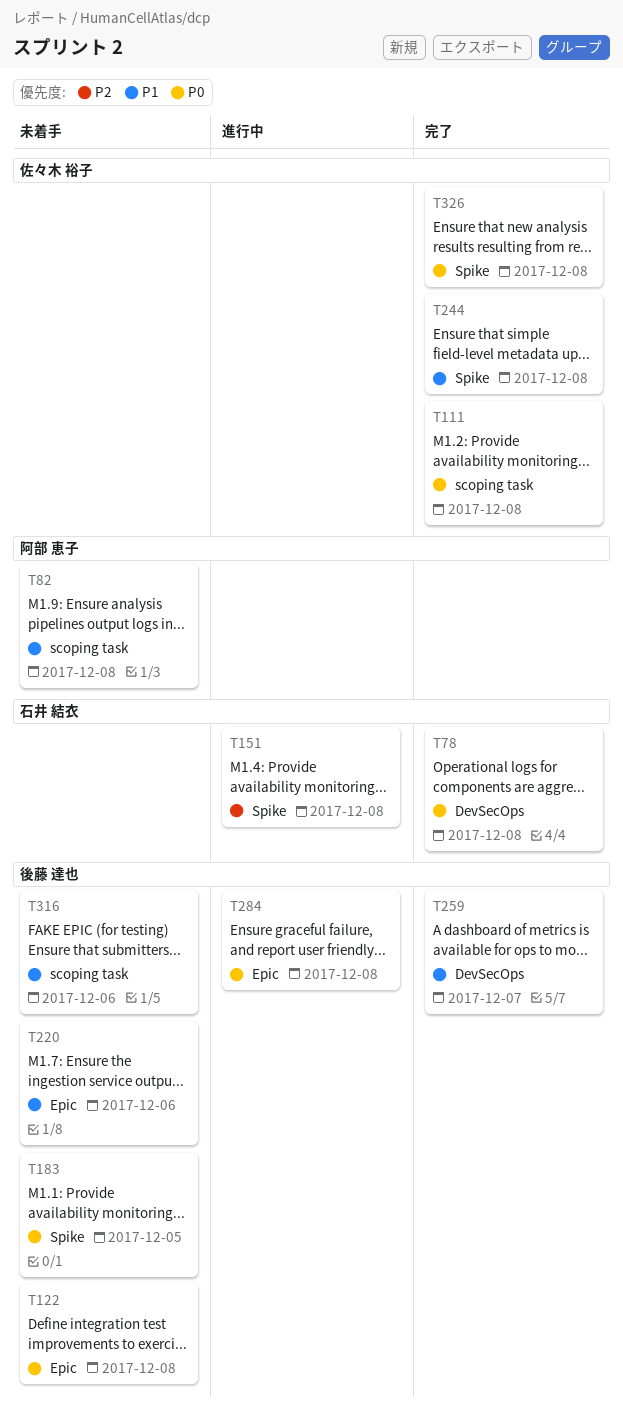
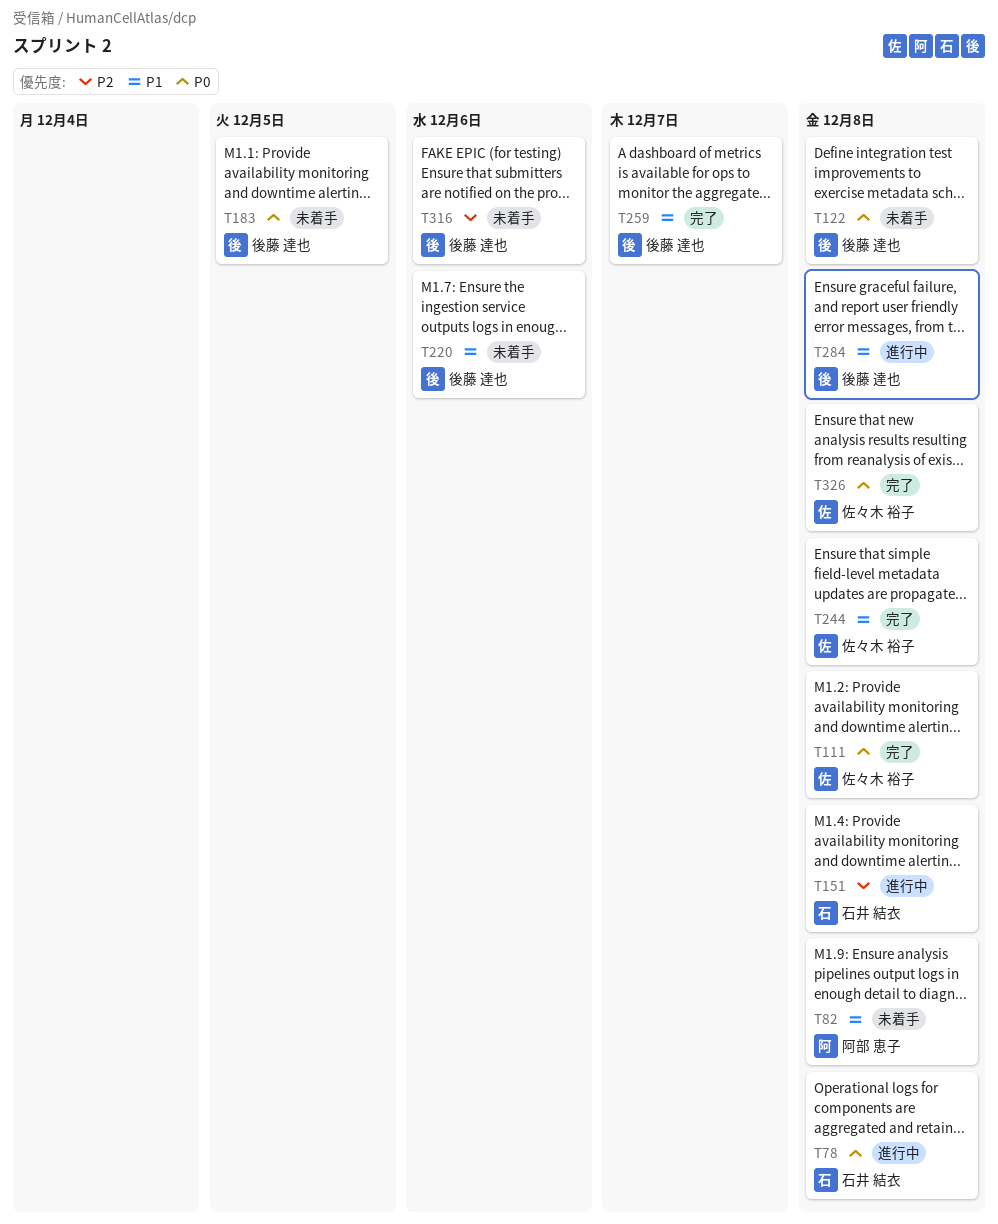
T78, status: 完了 -> 進行中
T284, priority: P0 -> P1
T316, priority: P1 -> P2

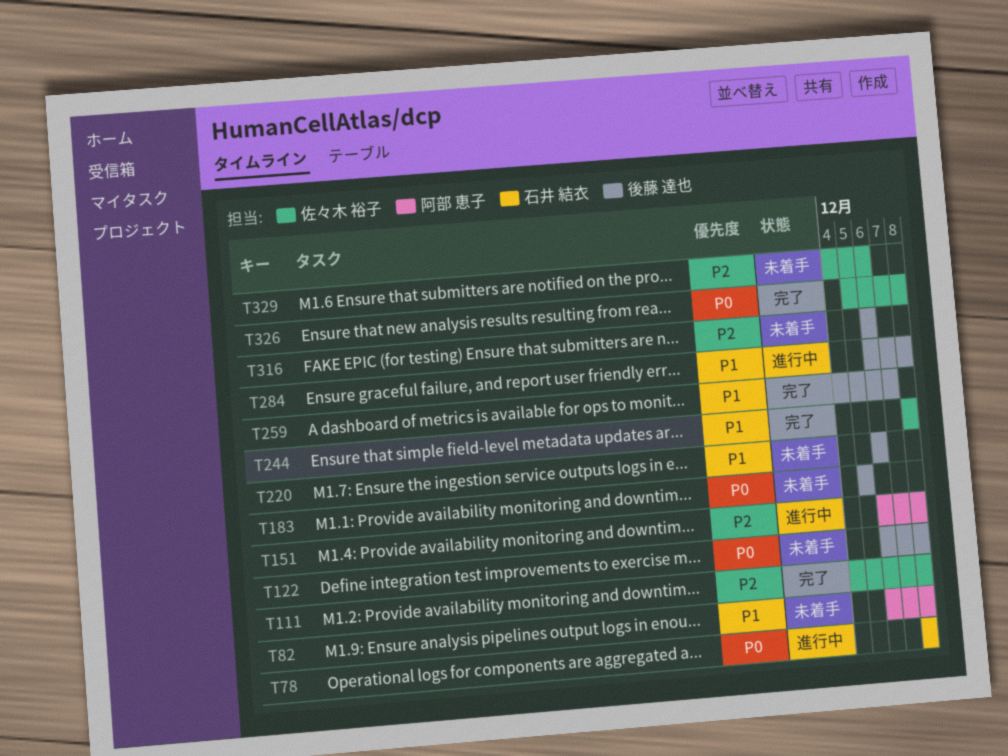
T111, priority: P0 -> P2
T151, owner: 石井 結衣 -> 阿部 恵子
T329: none -> present

